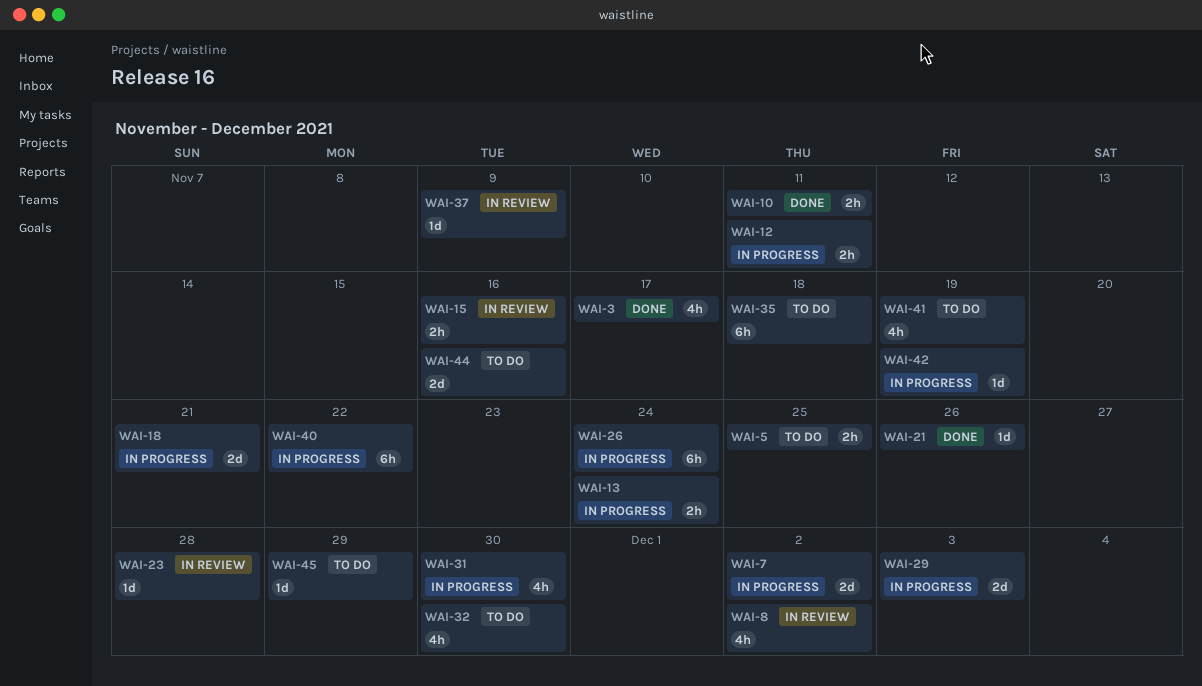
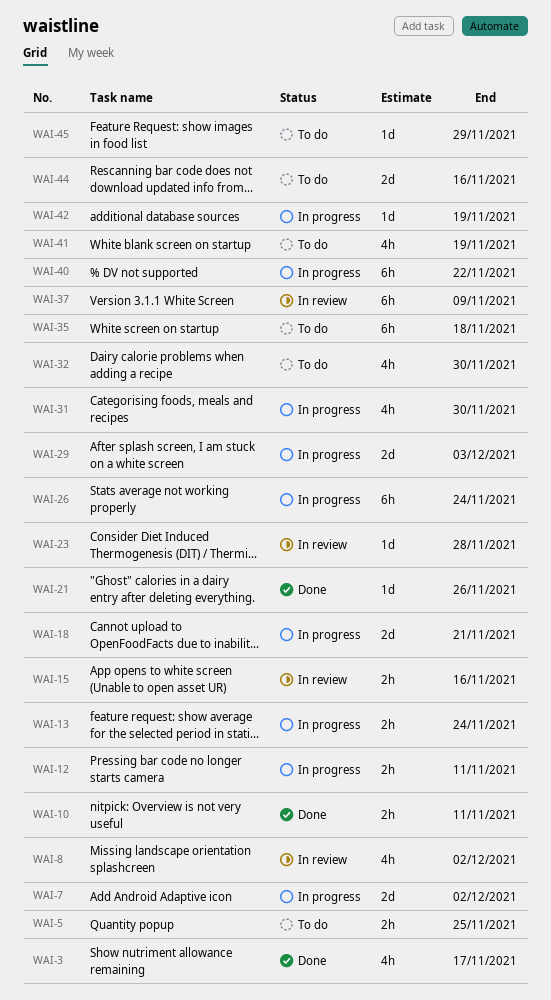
WAI-37, estimate: 1d -> 6h

